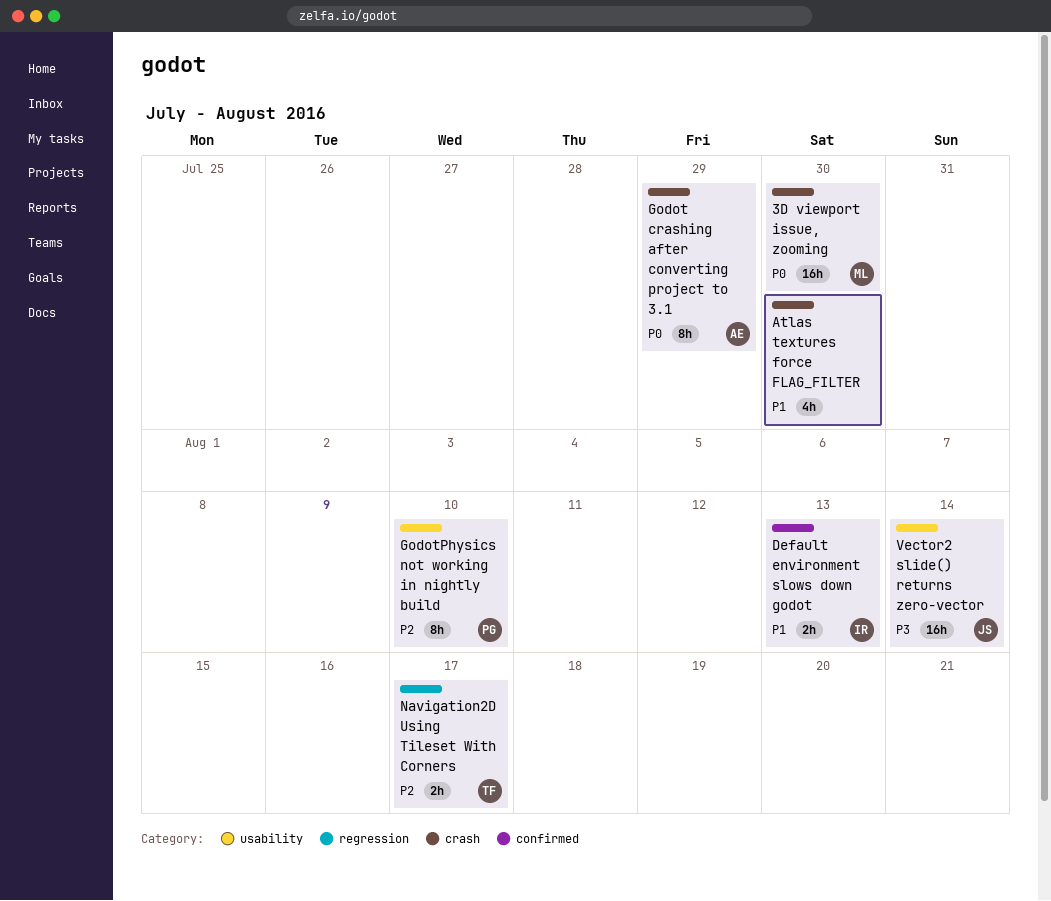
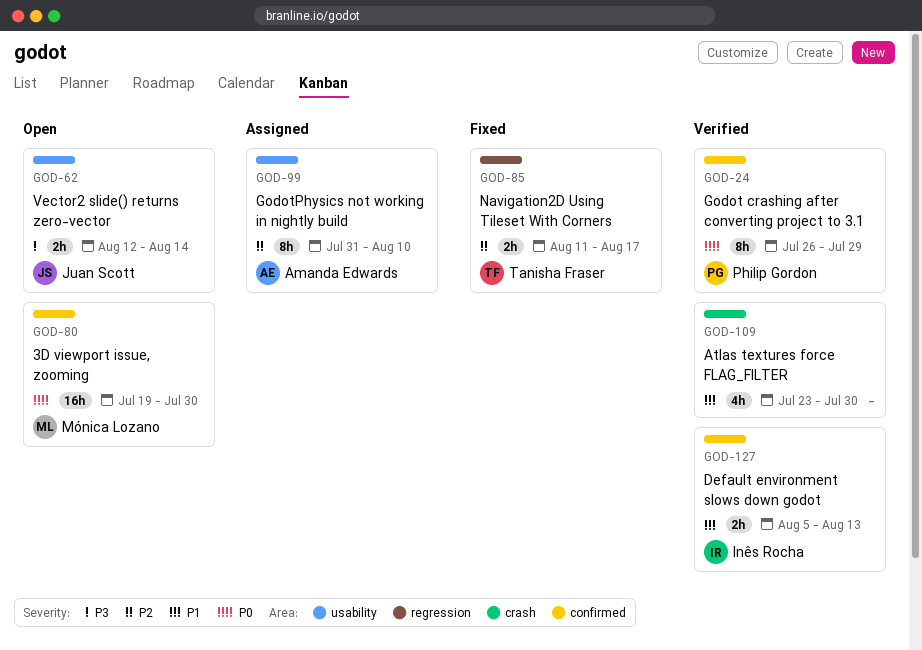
3D viewport issue, zooming, label: crash -> confirmed
Godot crashing after converting project to 3.1, owner: Amanda Edwards -> Philip Gordon
Godot crashing after converting project to 3.1, label: crash -> confirmed
GodotPhysics not working in nightly build, owner: Philip Gordon -> Amanda Edwards
Vector2 slide() returns zero-vector, estimate: 16h -> 2h

